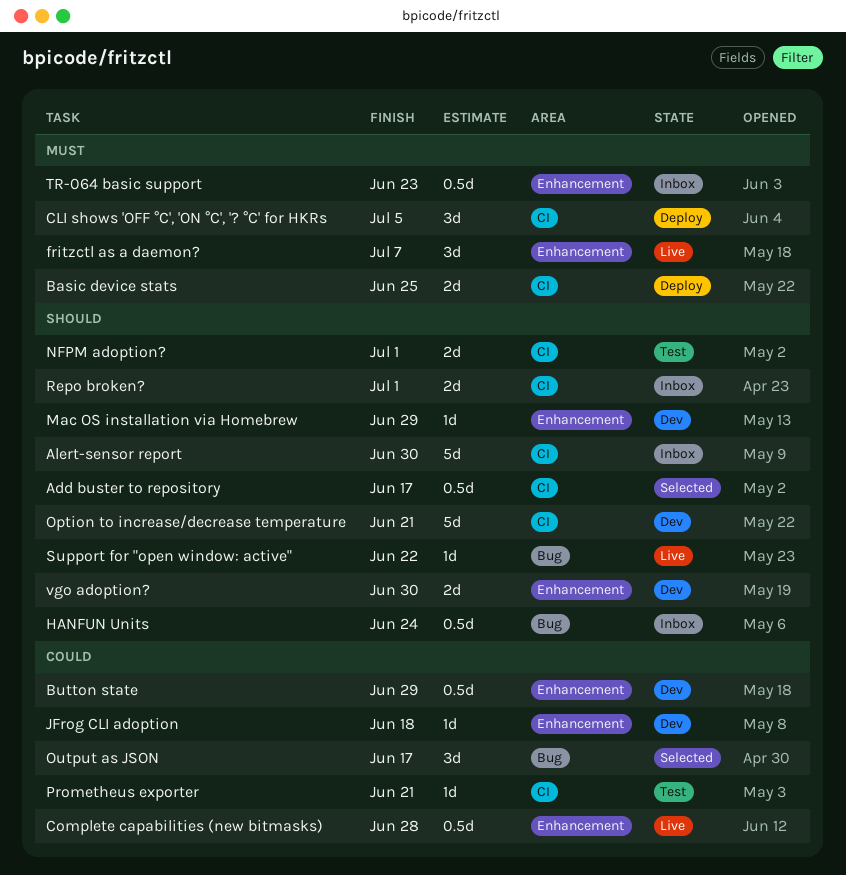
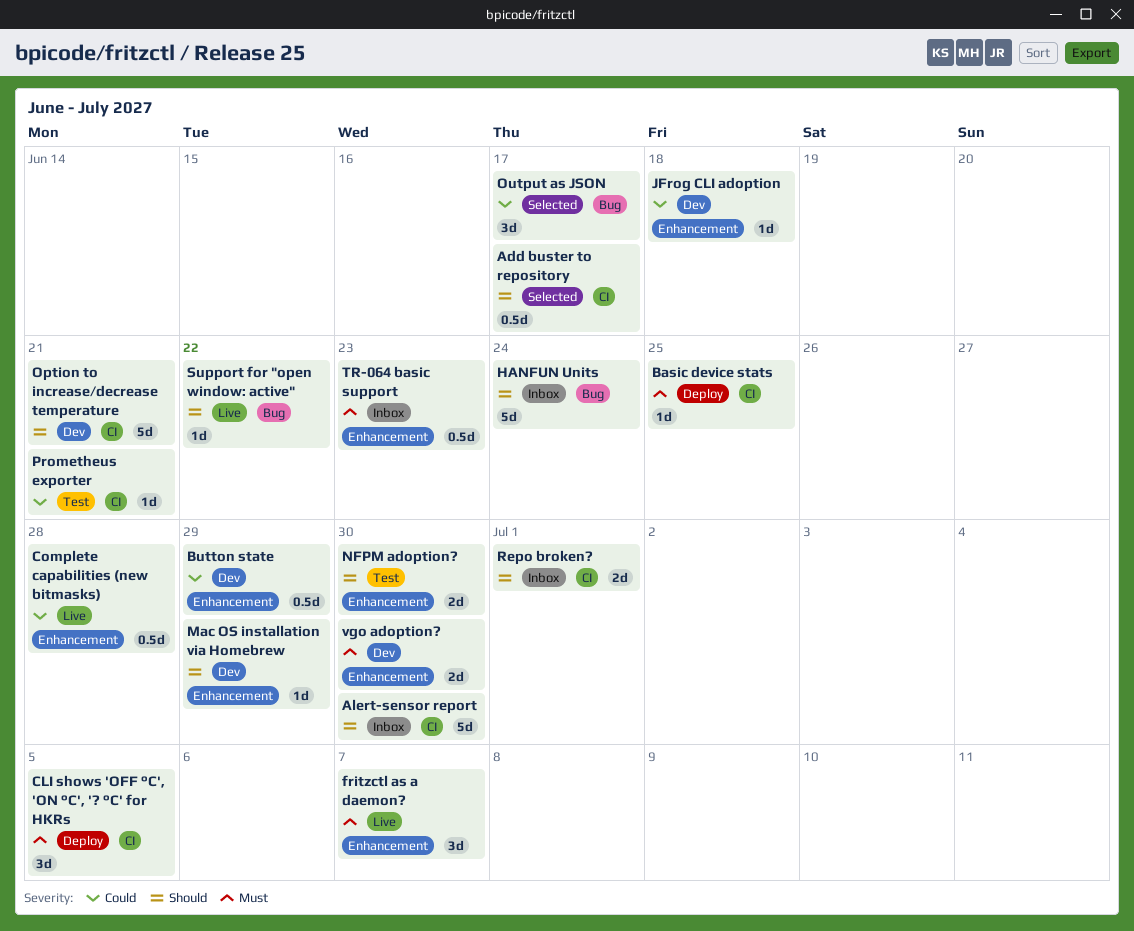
Basic device stats, estimate: 2d -> 1d
HANFUN Units, estimate: 0.5d -> 5d
NFPM adoption?, label: CI -> Enhancement
NFPM adoption?, due: Jul 1 -> Jun 30
vgo adoption?, priority: Should -> Must

